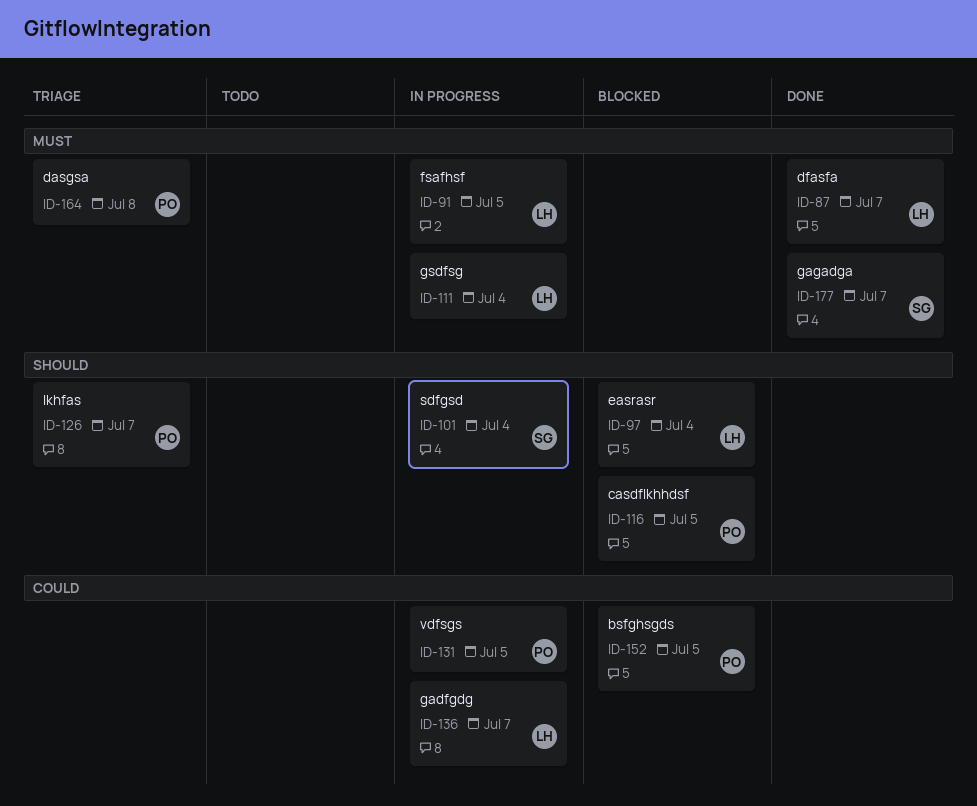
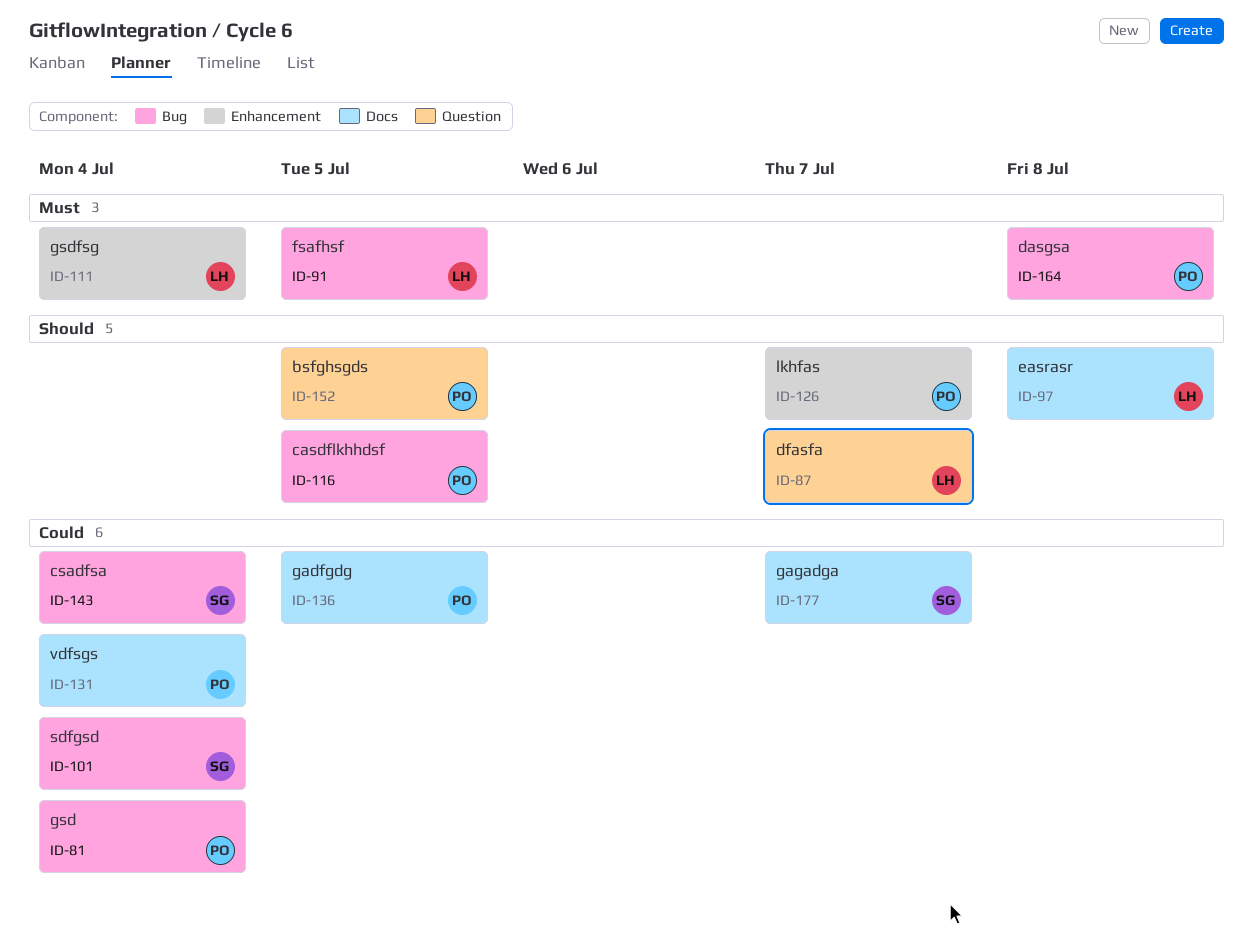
ID-81: none -> present
ID-87, priority: Must -> Should
ID-97, due: Jul 4 -> Jul 8
ID-101, priority: Should -> Could
ID-131, due: Jul 5 -> Jul 4
ID-136, owner: LH -> PO
ID-136, due: Jul 7 -> Jul 5
ID-143: none -> present
ID-152, priority: Could -> Should
ID-177, priority: Must -> Could

